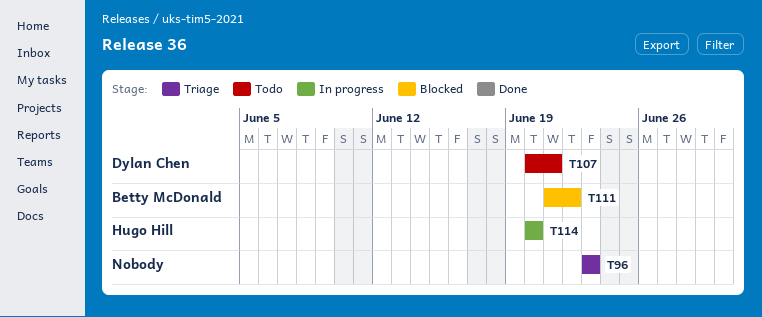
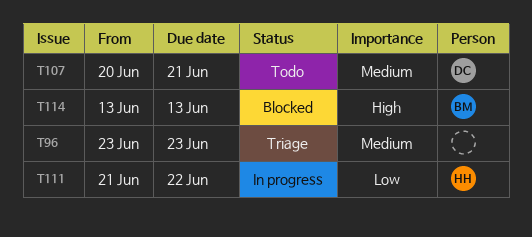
T111, status: Blocked -> In progress
T111, owner: Betty McDonald -> Hugo Hill
T114, status: In progress -> Blocked
T114, owner: Hugo Hill -> Betty McDonald
T114, start: Jun 20 -> Jun 13
T114, due: Jun 20 -> Jun 13

